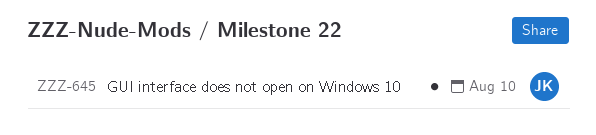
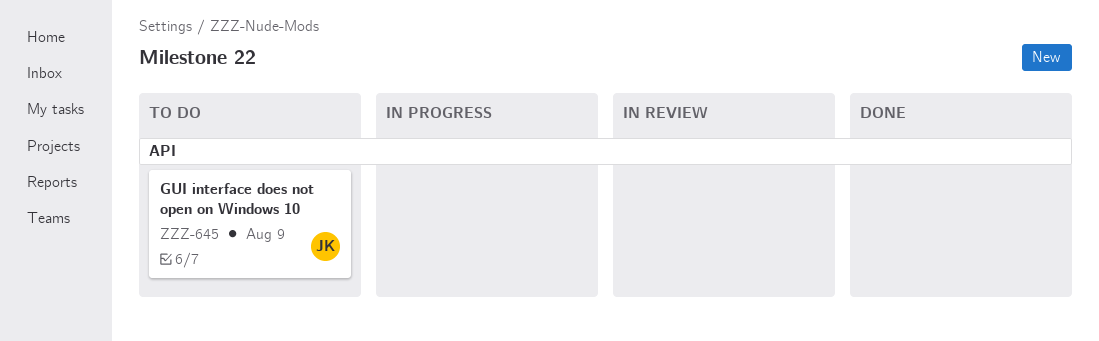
ZZZ-645, due: Aug 10 -> Aug 9

